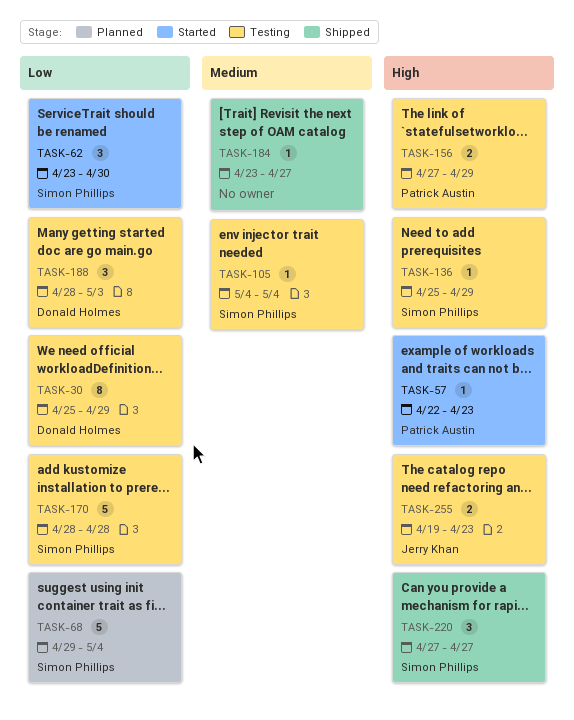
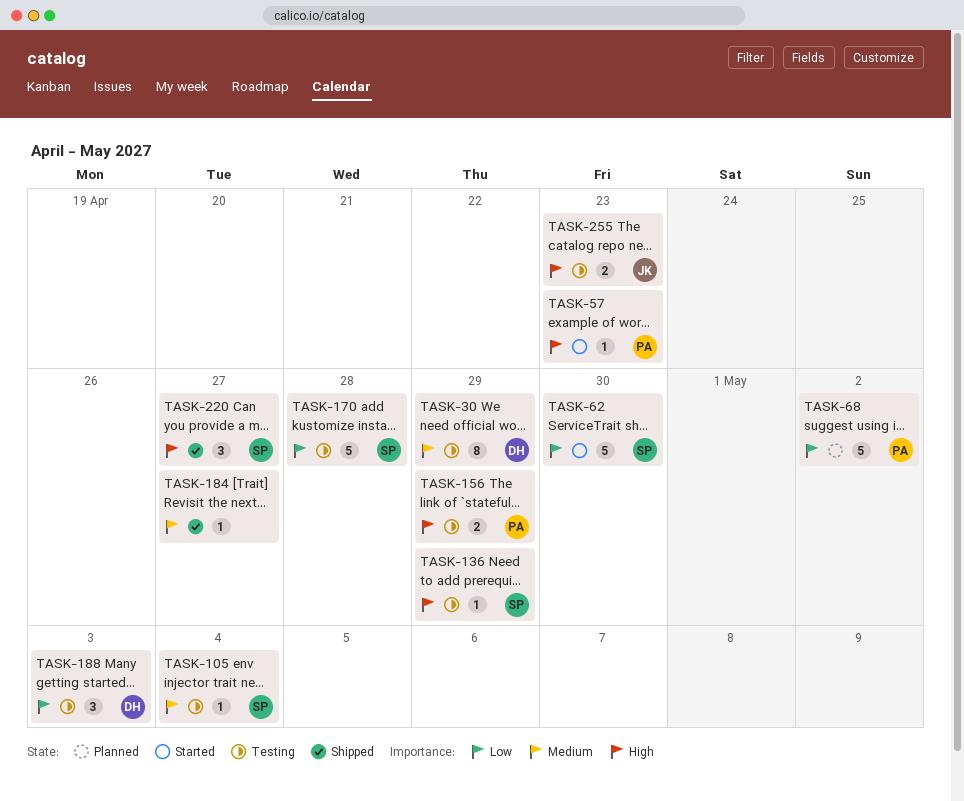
TASK-30, priority: Low -> Medium
TASK-62, estimate: 3 -> 5
TASK-68, owner: Simon Phillips -> Patrick Austin
TASK-68, due: May 4 -> May 2

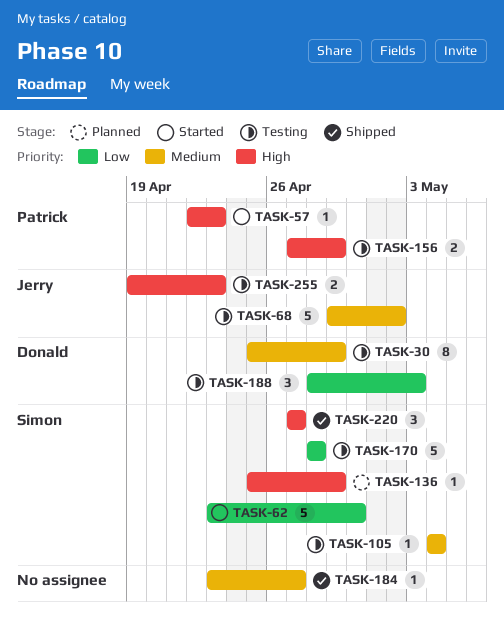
TASK-68, status: Planned -> Testing
TASK-68, owner: Patrick -> Jerry
TASK-68, priority: Low -> Medium
TASK-136, status: Testing -> Planned

